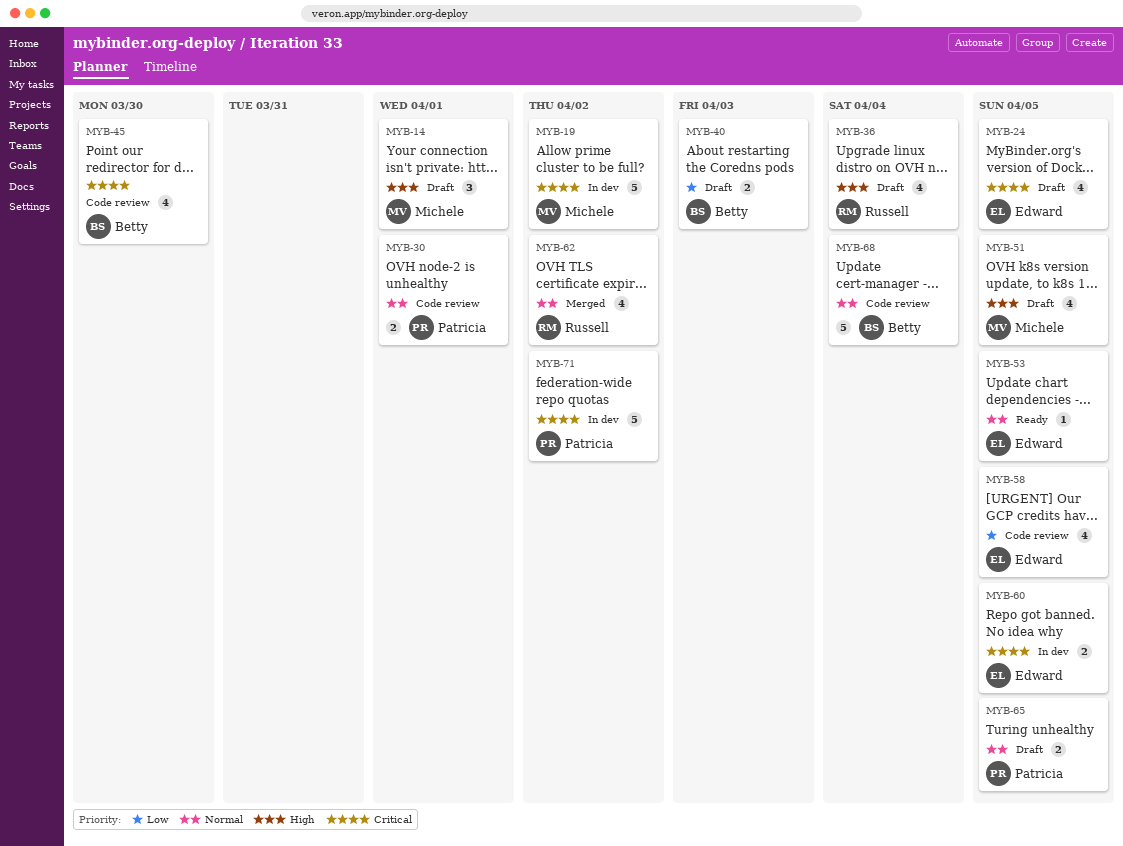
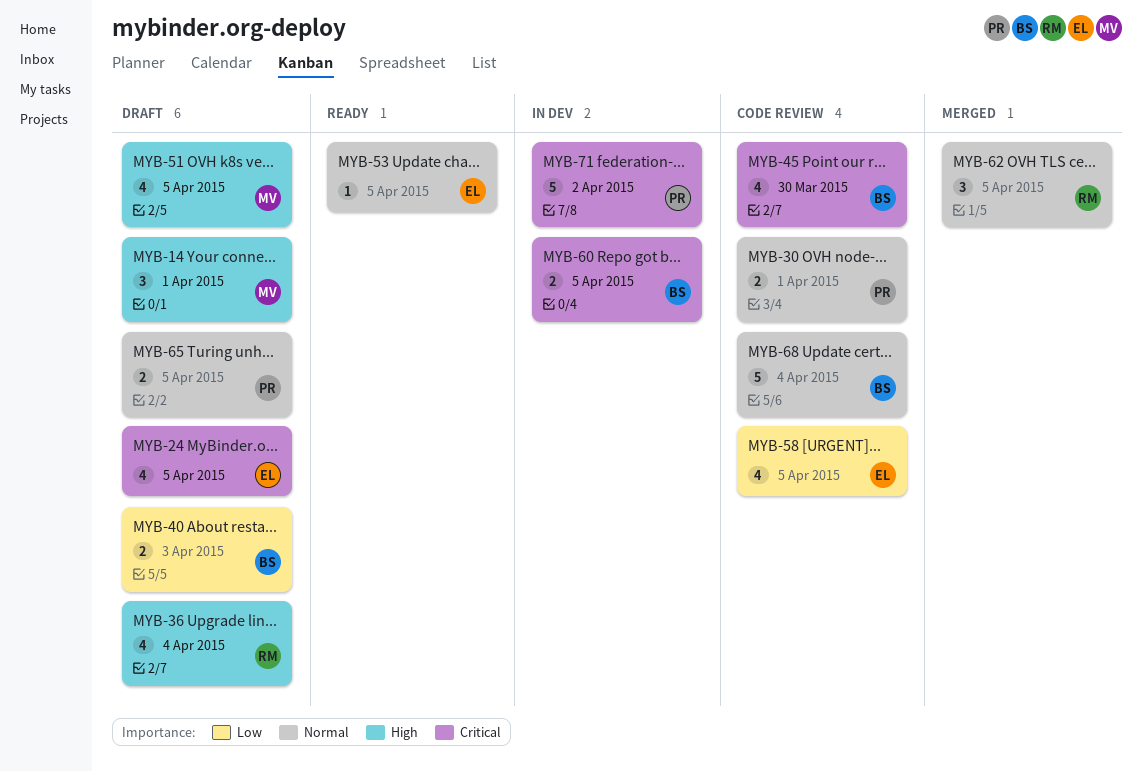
MYB-19: present -> none
MYB-60, owner: Edward -> Betty
MYB-62, estimate: 4 -> 3
MYB-62, due: Apr 2 -> Apr 5

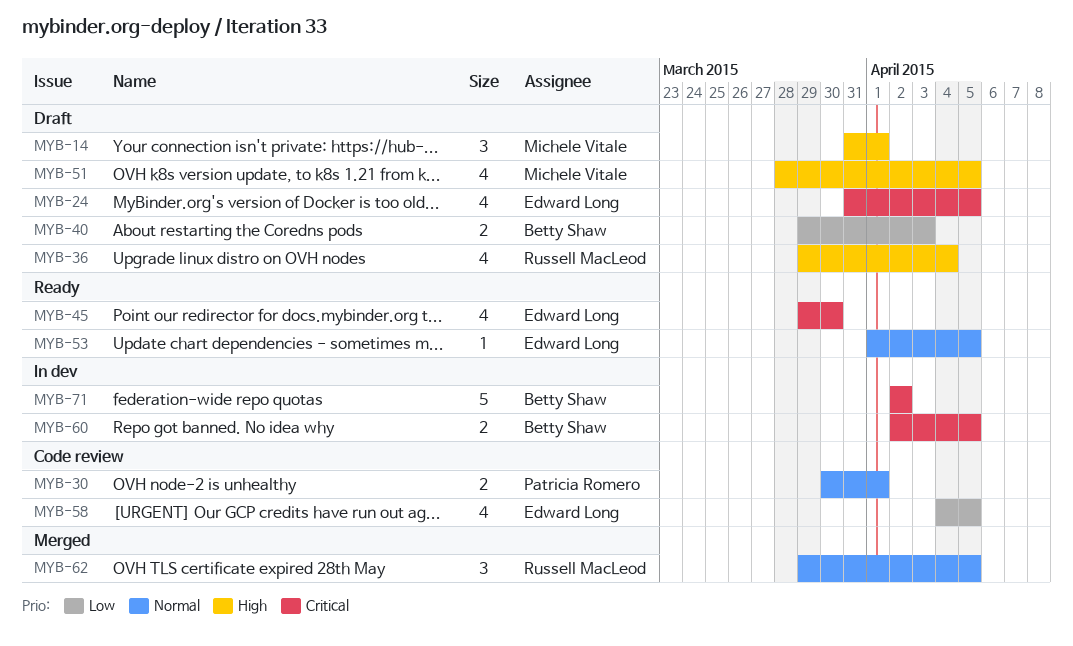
MYB-45, status: Code review -> Ready
MYB-45, owner: Betty Shaw -> Edward Long
MYB-65: present -> none
MYB-68: present -> none
MYB-71, owner: Patricia Romero -> Betty Shaw

